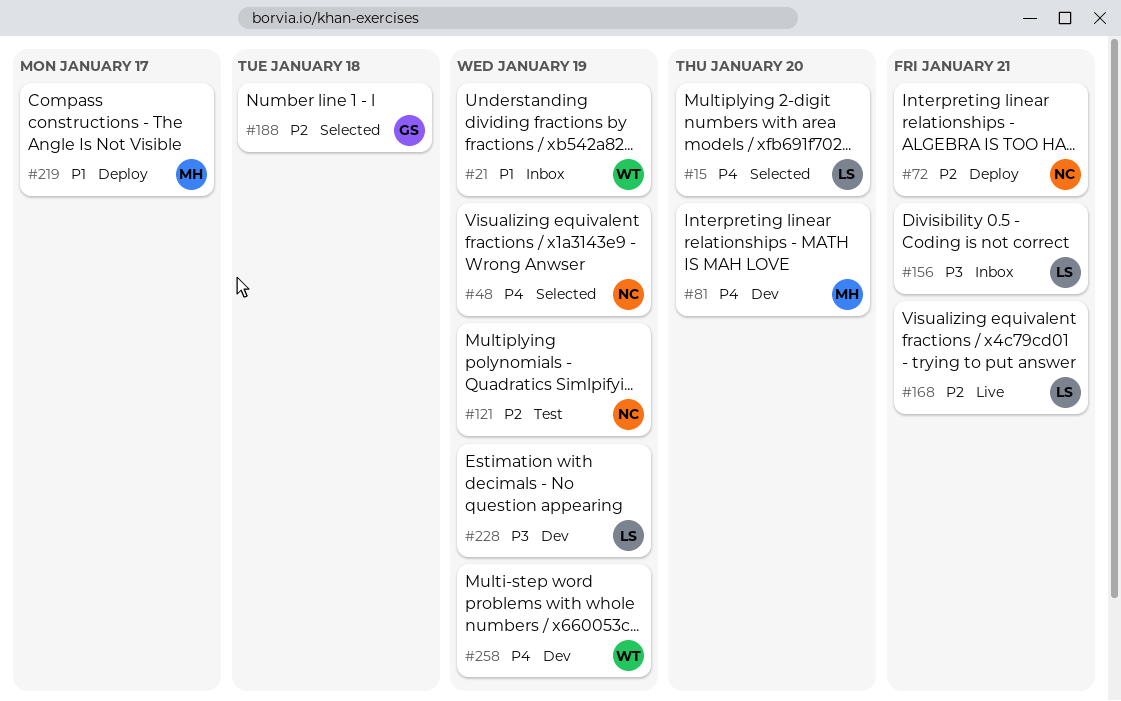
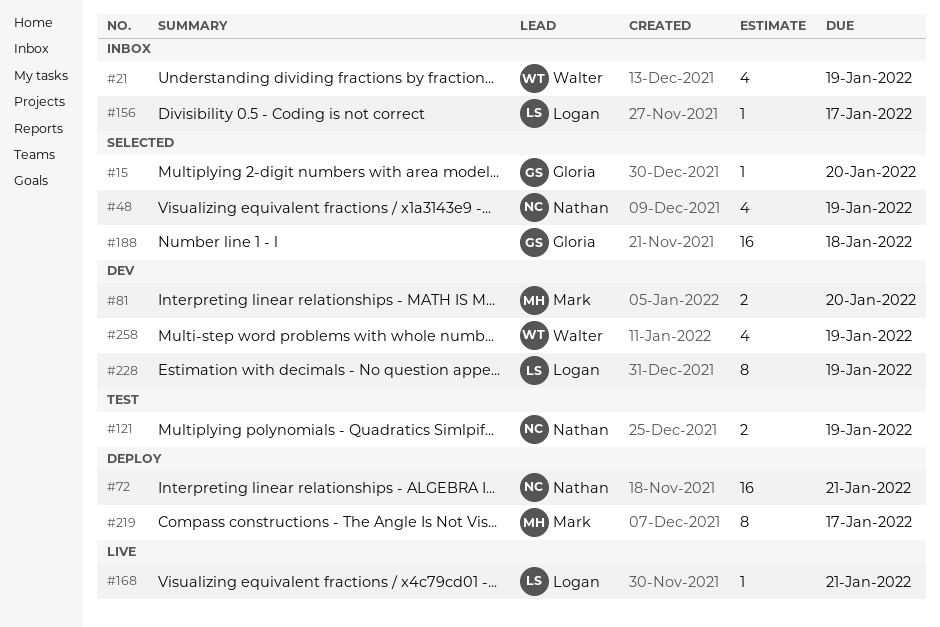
#15, owner: Logan -> Gloria
#156, due: Jan 21 -> Jan 17

